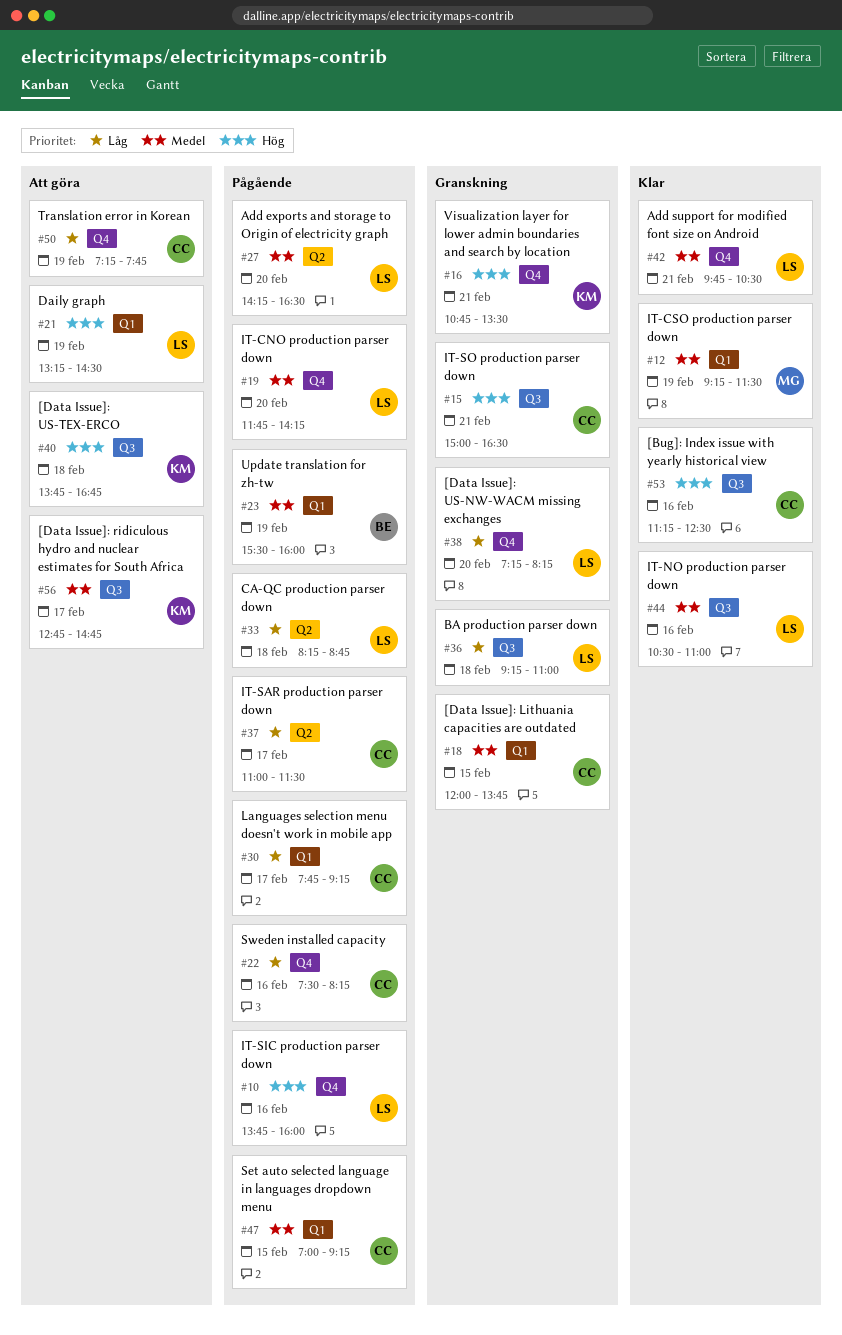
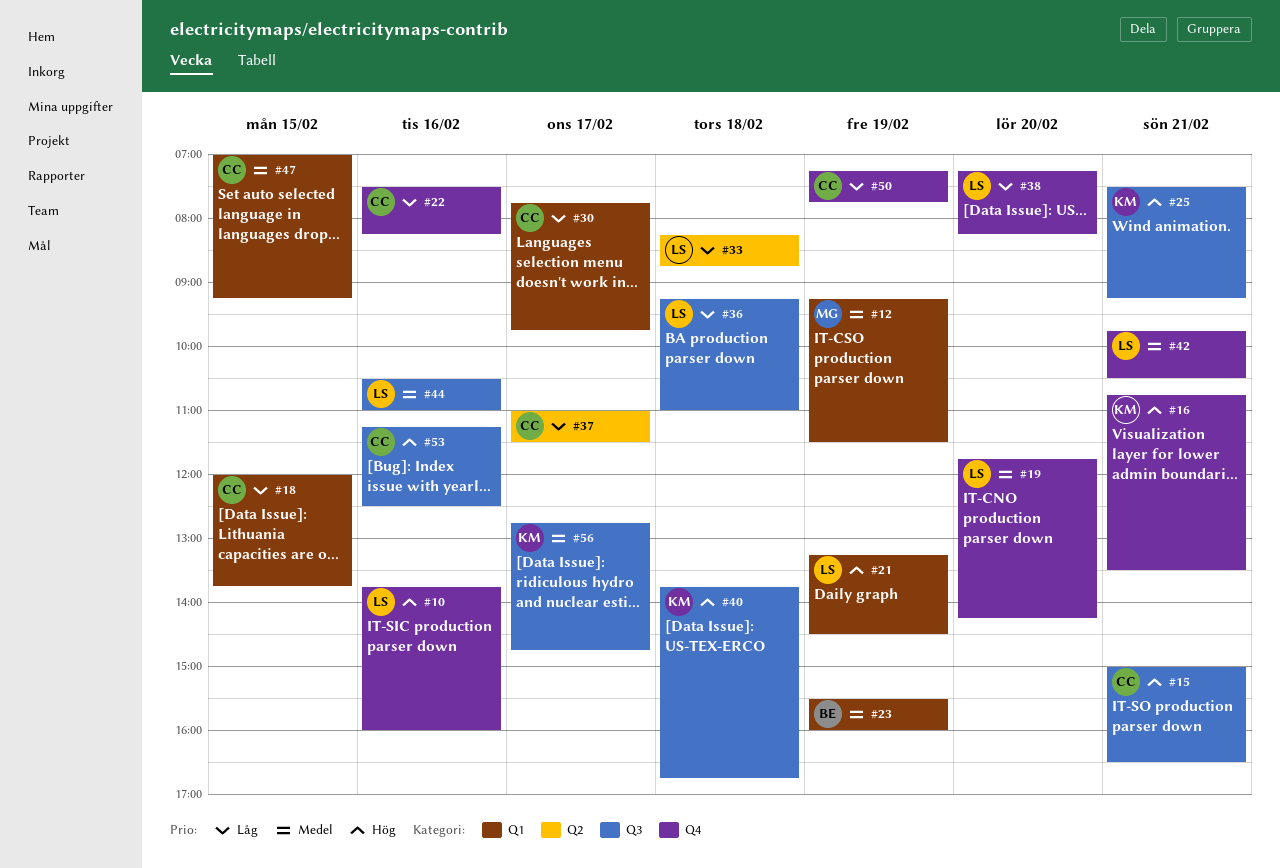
#18, priority: Medel -> Låg
#25: none -> present
#27: present -> none
#30, ends: 09:15 -> 09:45

